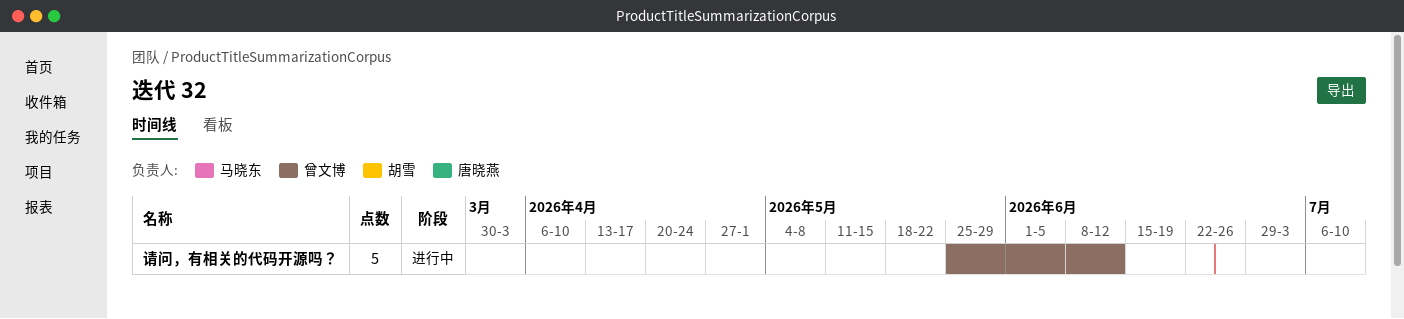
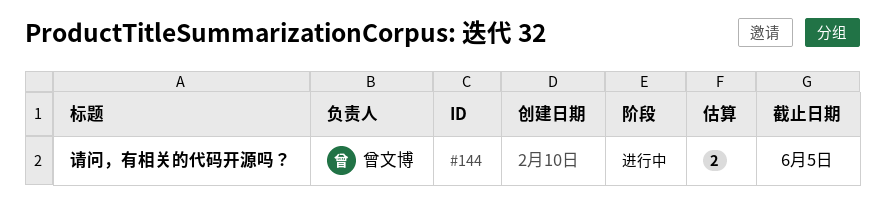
请问，有相关的代码开源吗？, estimate: 5 -> 2
请问，有相关的代码开源吗？, due: Jun 12 -> Jun 5

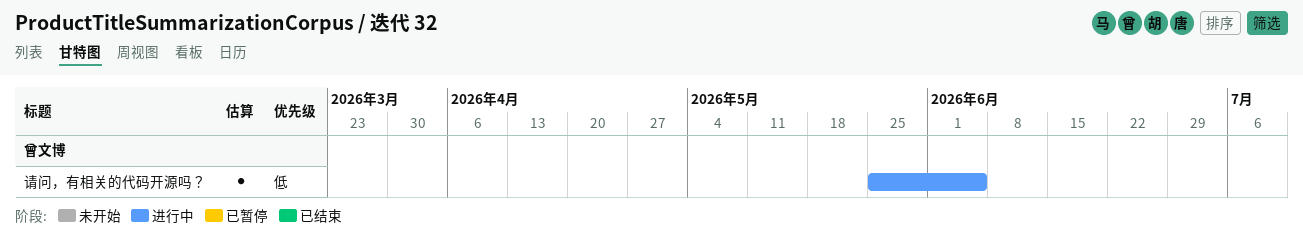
请问，有相关的代码开源吗？, estimate: 2 -> 1

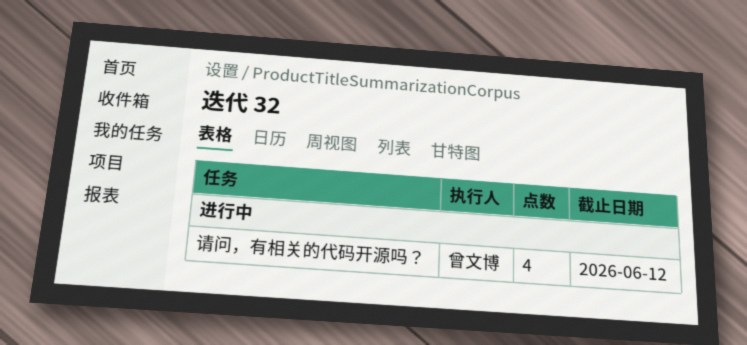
请问，有相关的代码开源吗？, estimate: 1 -> 4
请问，有相关的代码开源吗？, due: Jun 5 -> Jun 12

